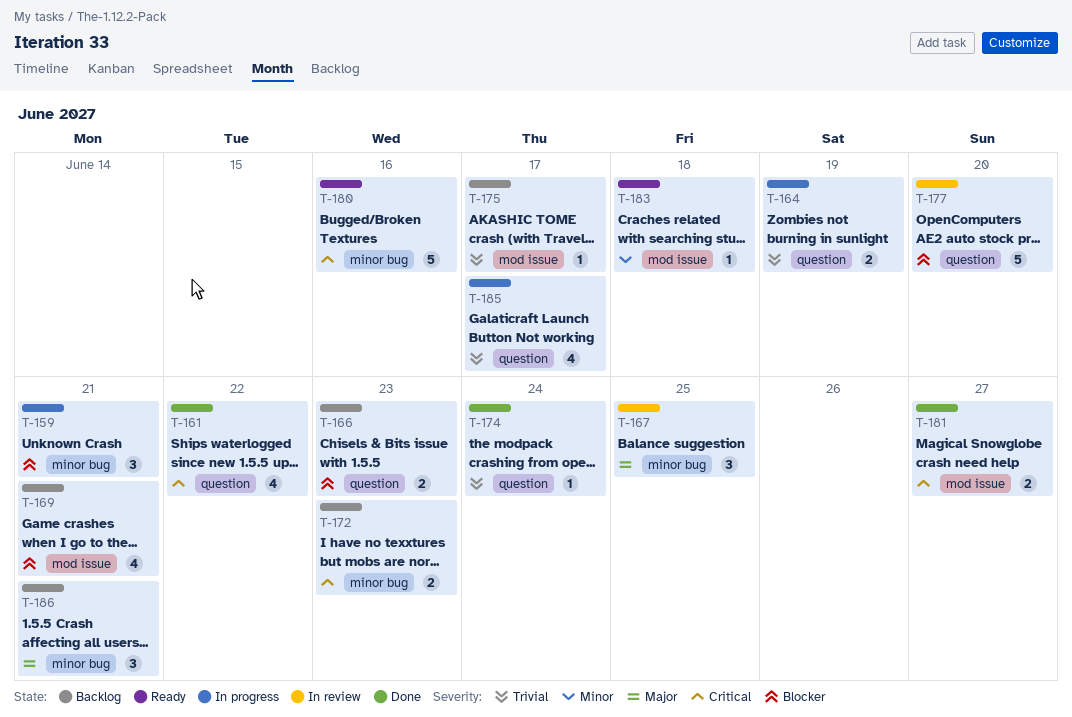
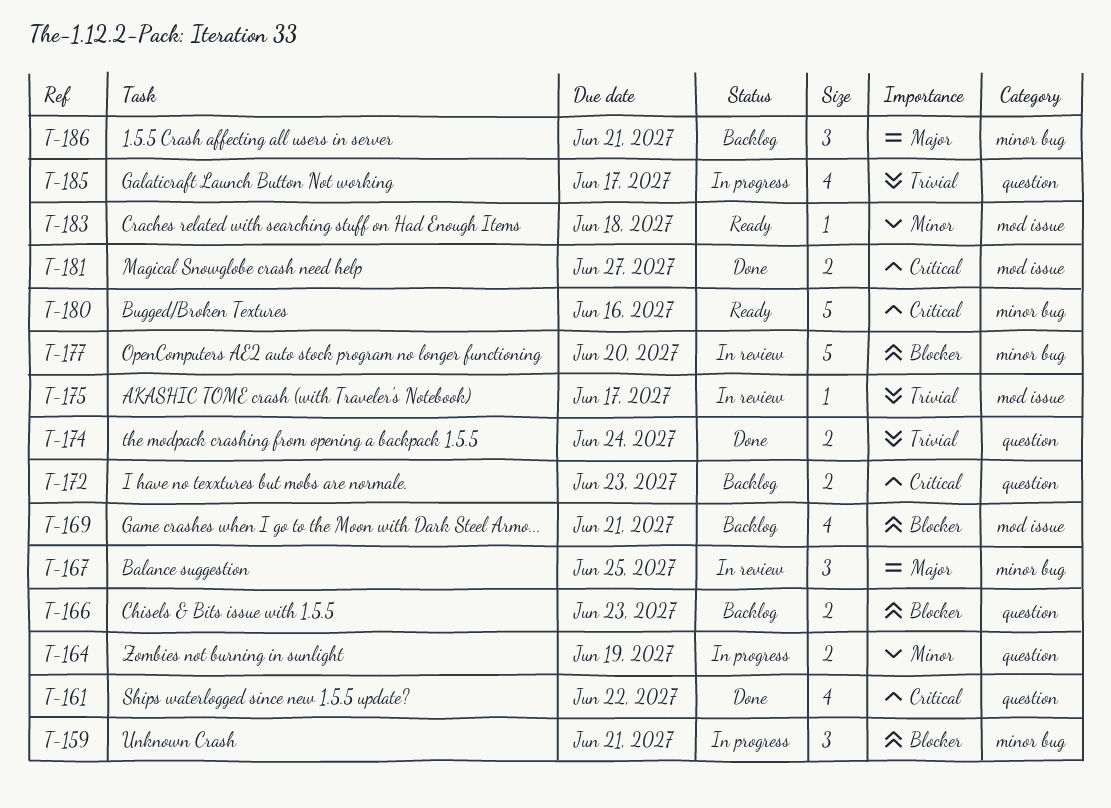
T-164, priority: Trivial -> Minor
T-172, label: minor bug -> question
T-174, estimate: 1 -> 2
T-175, status: Backlog -> In review
T-177, label: question -> minor bug

